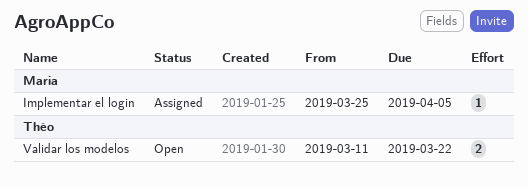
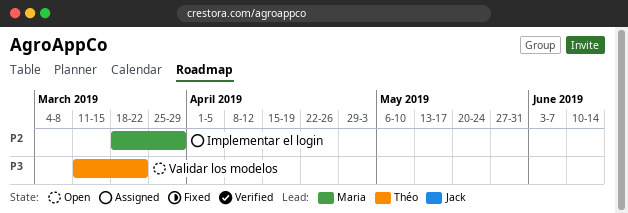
Implementar el login, start: Mar 25 -> Mar 18
Implementar el login, due: Apr 5 -> Mar 29

